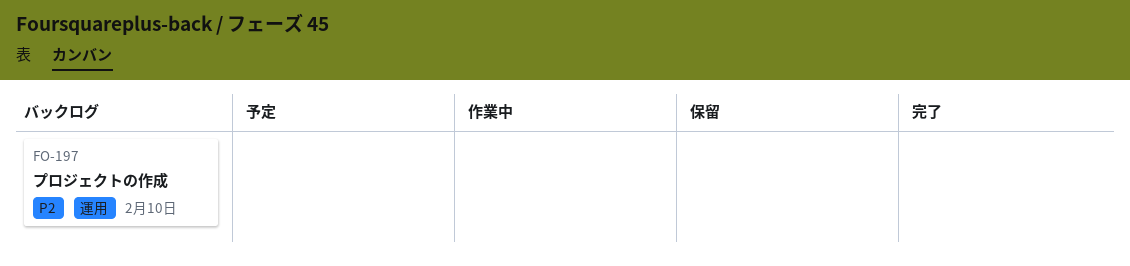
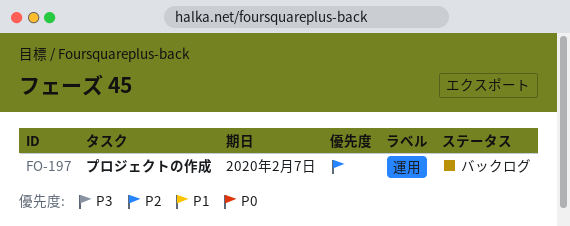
FO-197, due: Feb 10 -> Feb 7

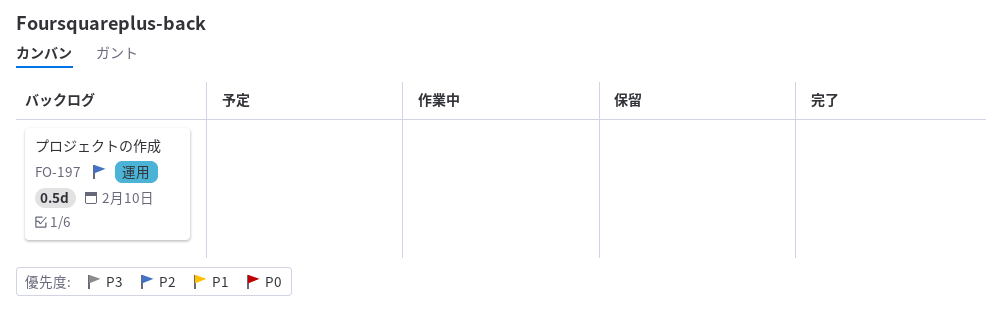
FO-197, due: Feb 7 -> Feb 10

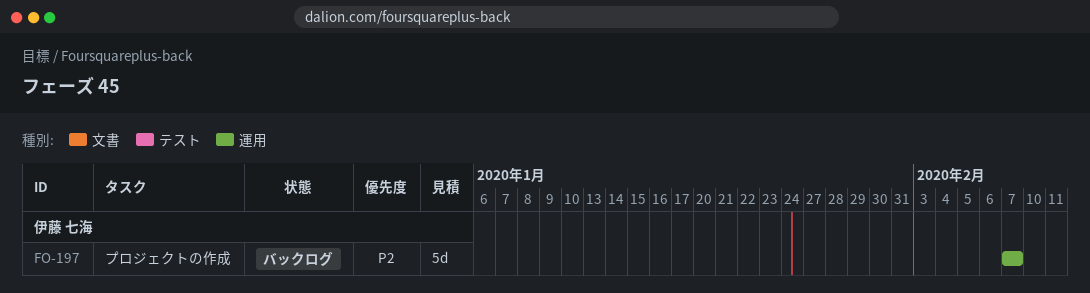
FO-197, estimate: 0.5d -> 5d
FO-197, due: Feb 10 -> Feb 7

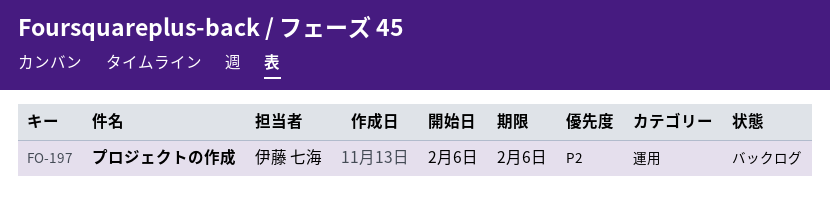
FO-197, start: Feb 7 -> Feb 6
FO-197, due: Feb 7 -> Feb 6

